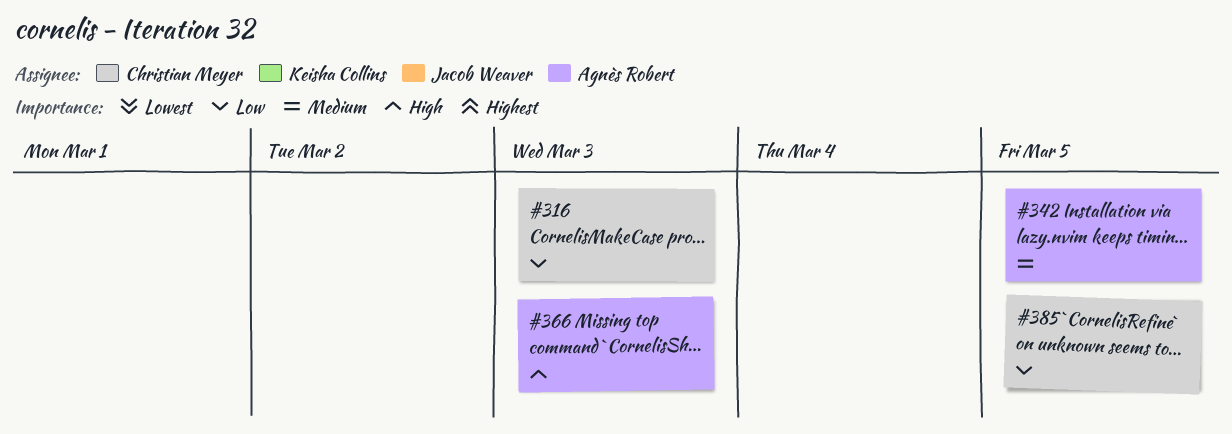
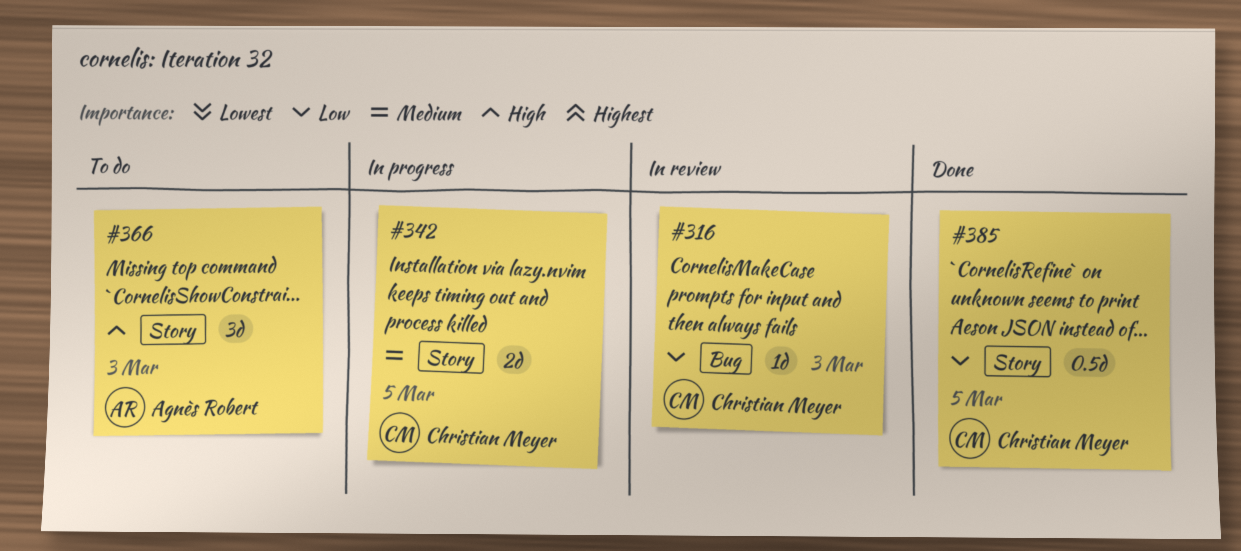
#342, owner: Agnès Robert -> Christian Meyer

